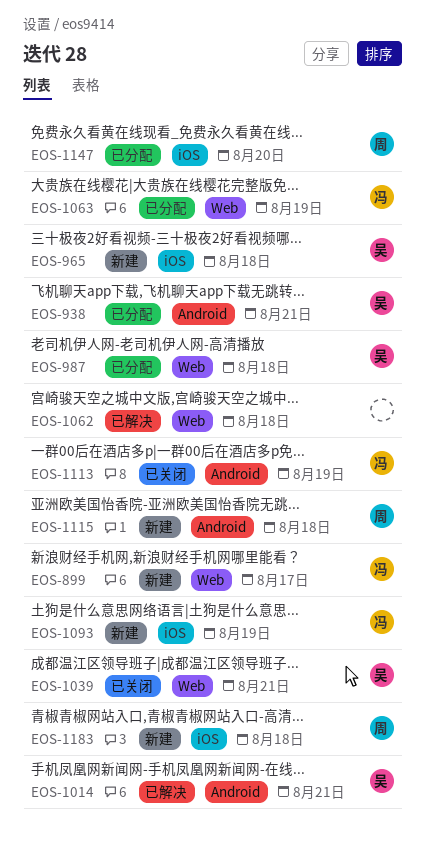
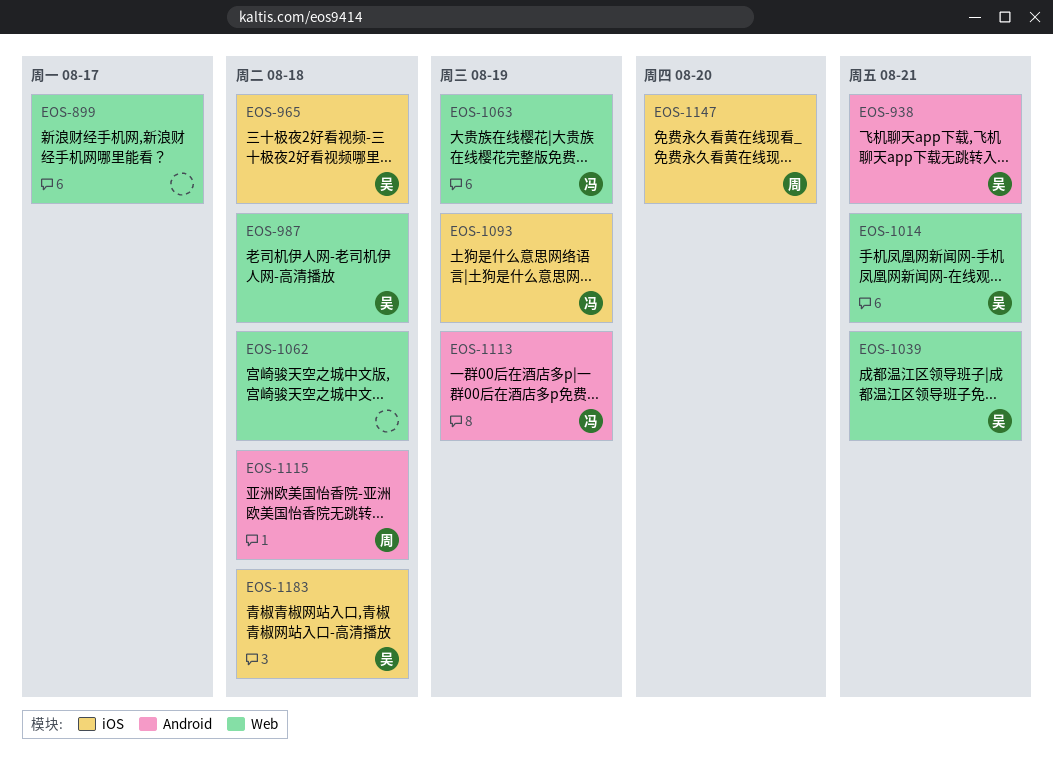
EOS-899, owner: 冯 -> none
EOS-1014, label: Android -> Web
EOS-1183, owner: 周 -> 吴

